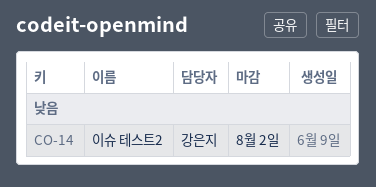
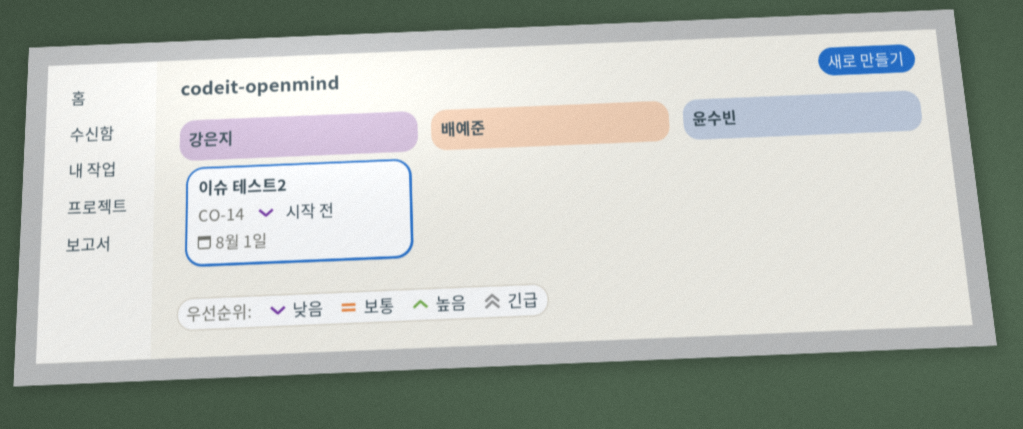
CO-14, due: Aug 2 -> Aug 1

